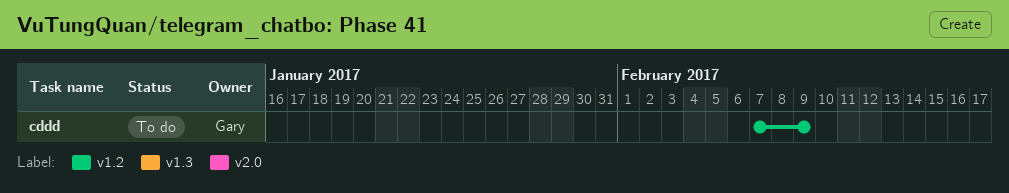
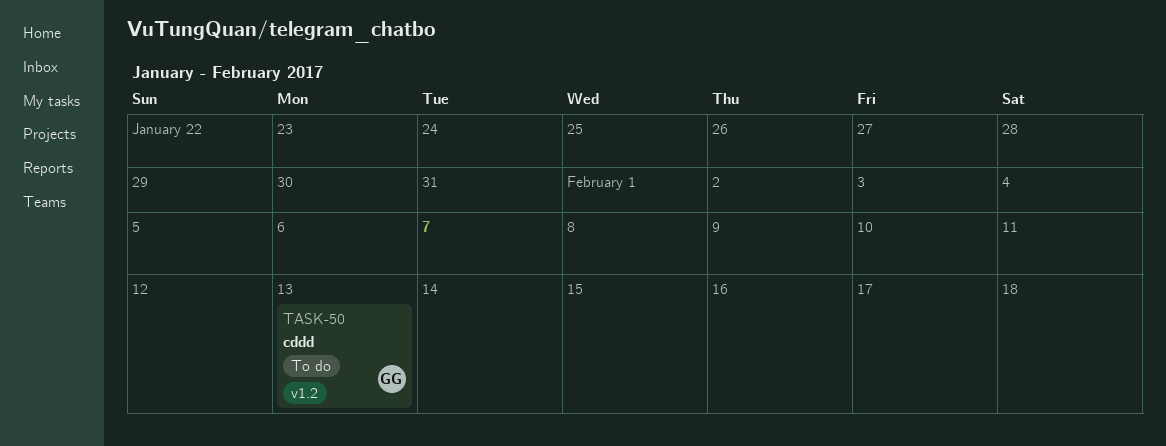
cddd, due: Feb 9 -> Feb 13

